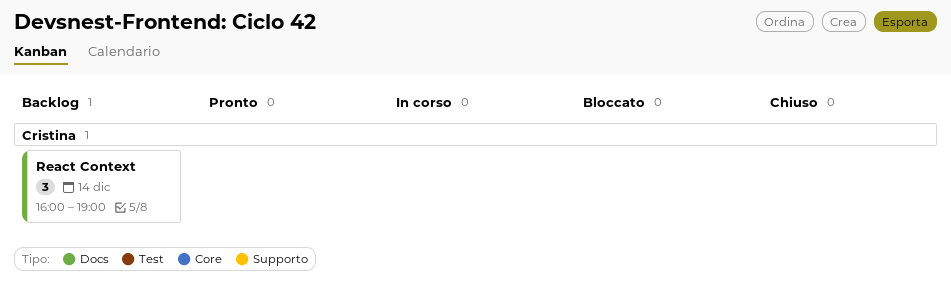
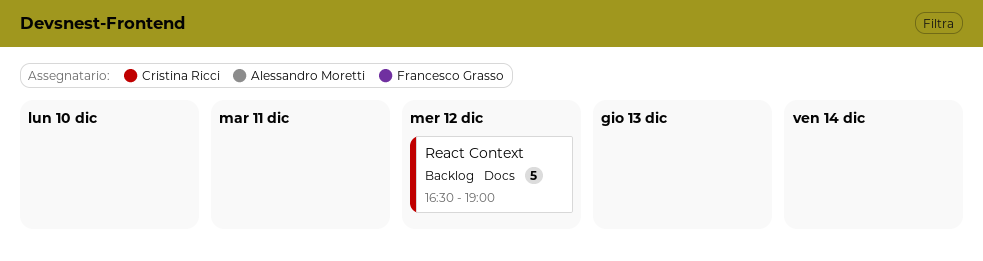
React Context, estimate: 3 -> 5
React Context, day: Dec 14 -> Dec 12
React Context, begins: 16:00 -> 16:30

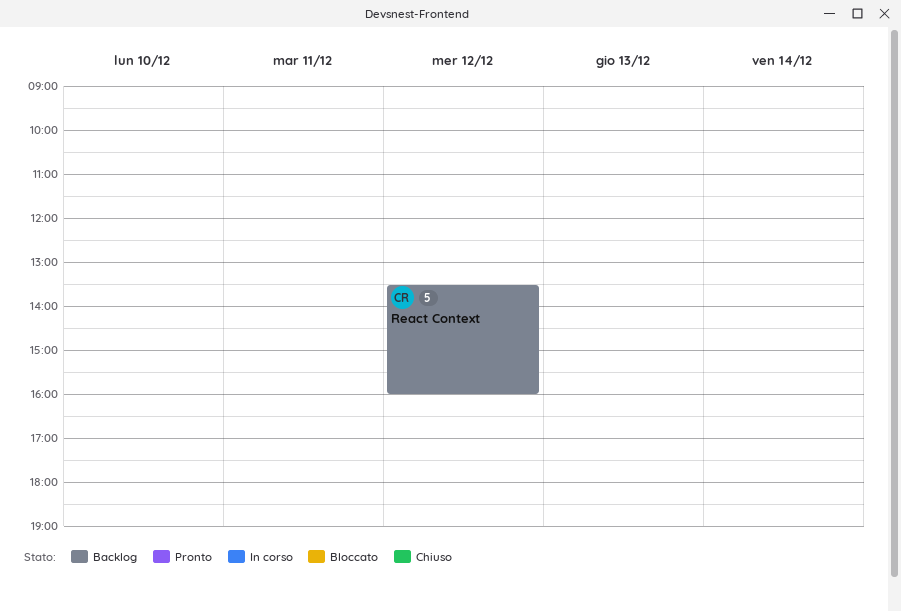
React Context, begins: 16:30 -> 13:30
React Context, ends: 19:00 -> 16:00

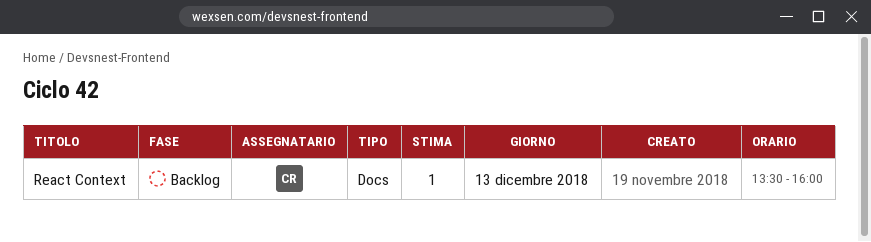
React Context, estimate: 5 -> 1
React Context, day: Dec 12 -> Dec 13

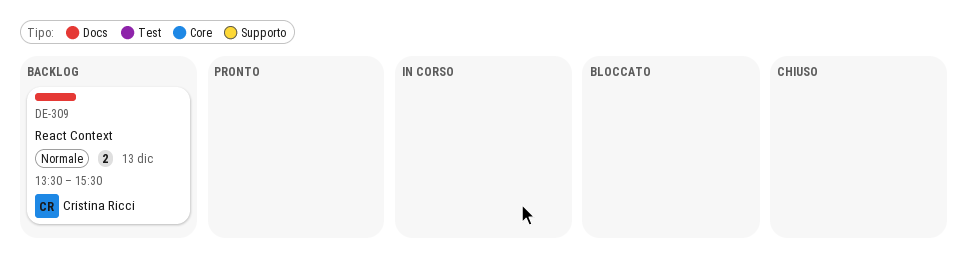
React Context, estimate: 1 -> 2
React Context, ends: 16:00 -> 15:30

